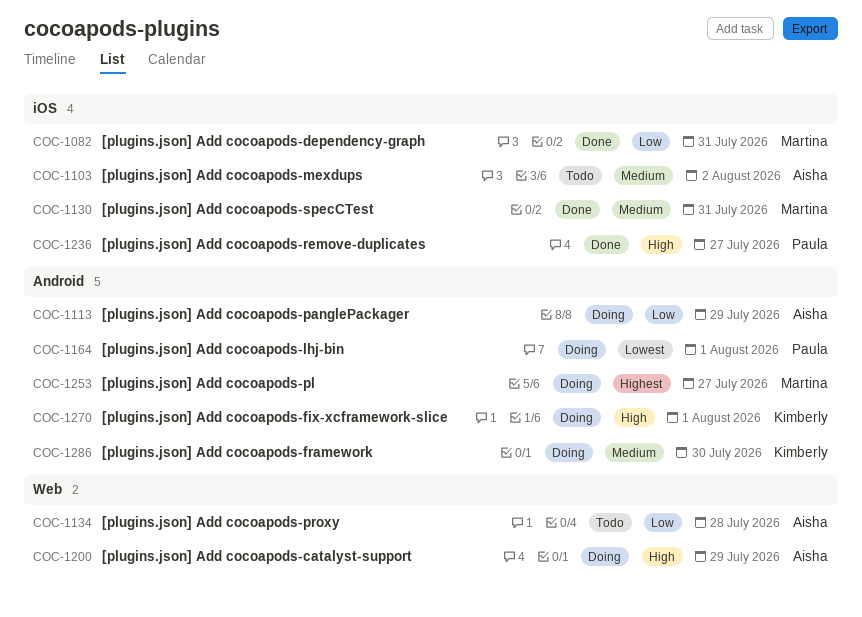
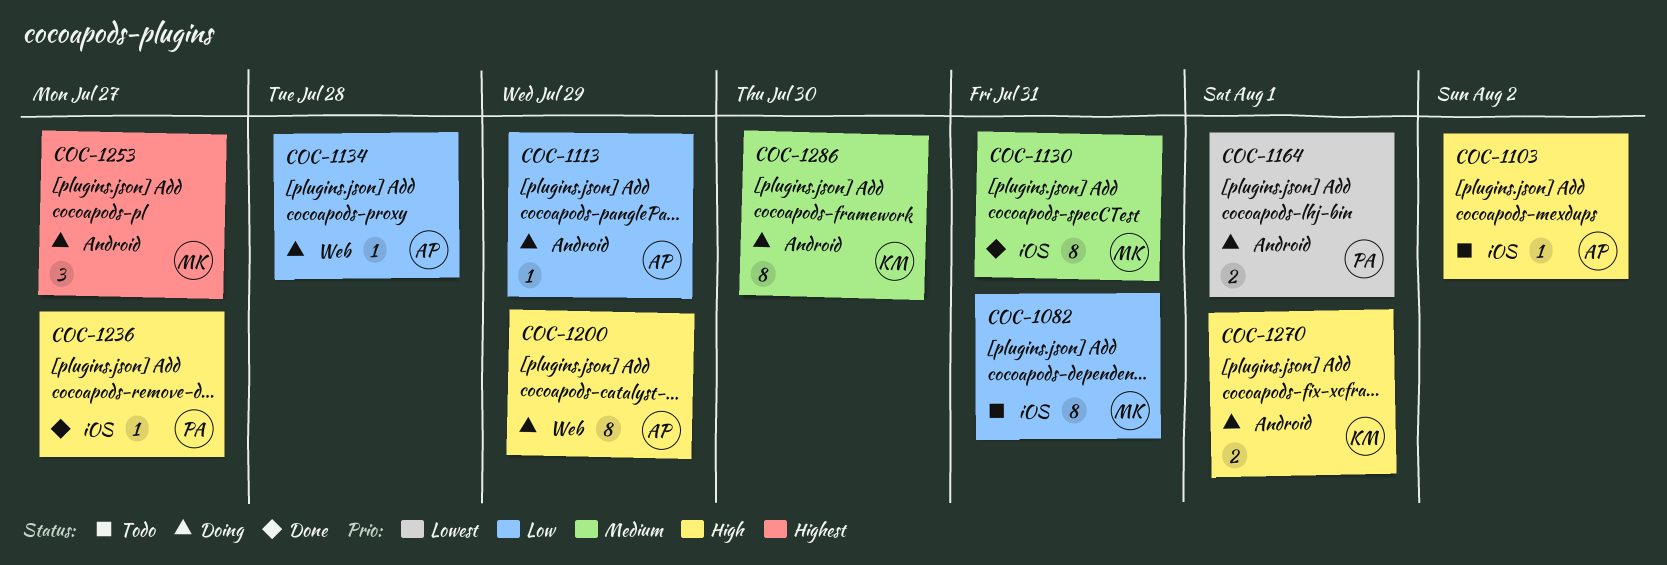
COC-1082, status: Done -> Todo
COC-1103, priority: Medium -> High
COC-1134, status: Todo -> Doing

